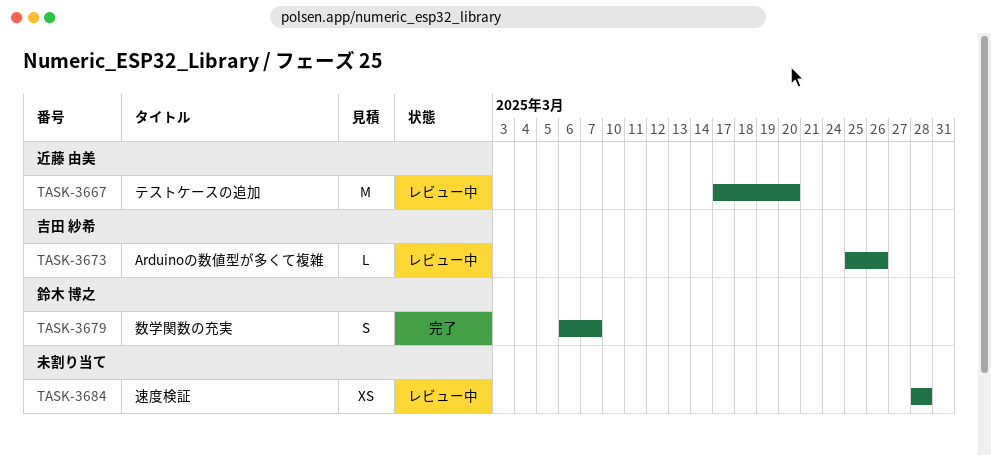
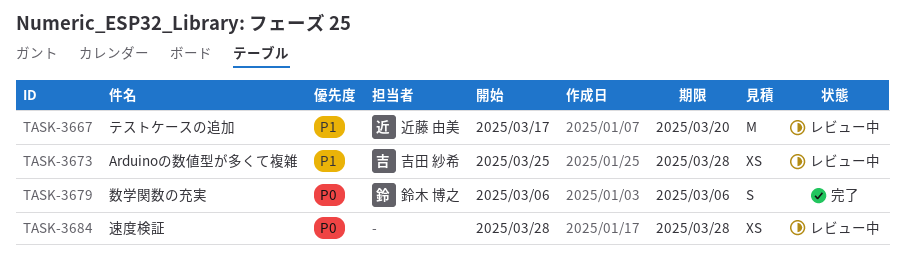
TASK-3673, estimate: L -> XS
TASK-3673, due: Mar 26 -> Mar 28
TASK-3679, due: Mar 7 -> Mar 6

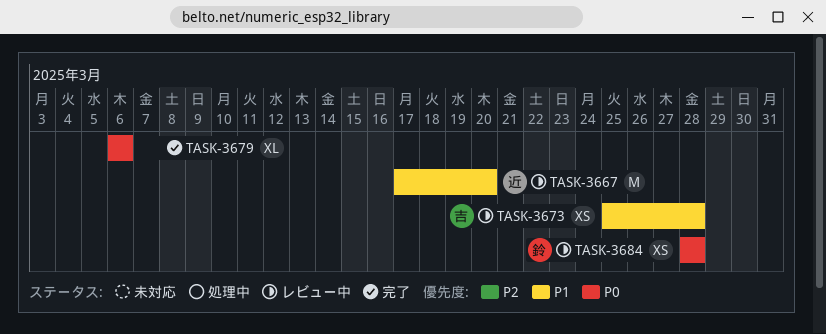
TASK-3679, owner: 鈴木 博之 -> none
TASK-3679, estimate: S -> XL
TASK-3684, owner: none -> 鈴木 博之

